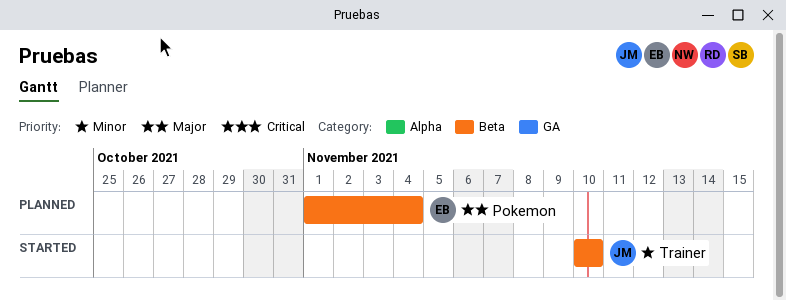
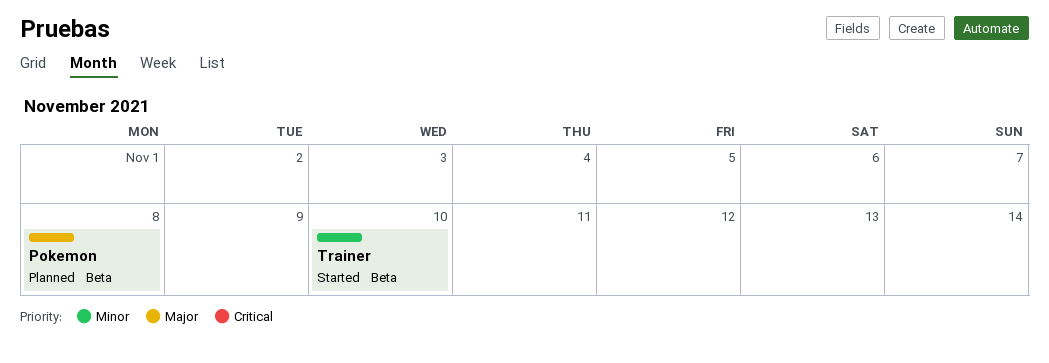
Pokemon, due: Nov 4 -> Nov 8

